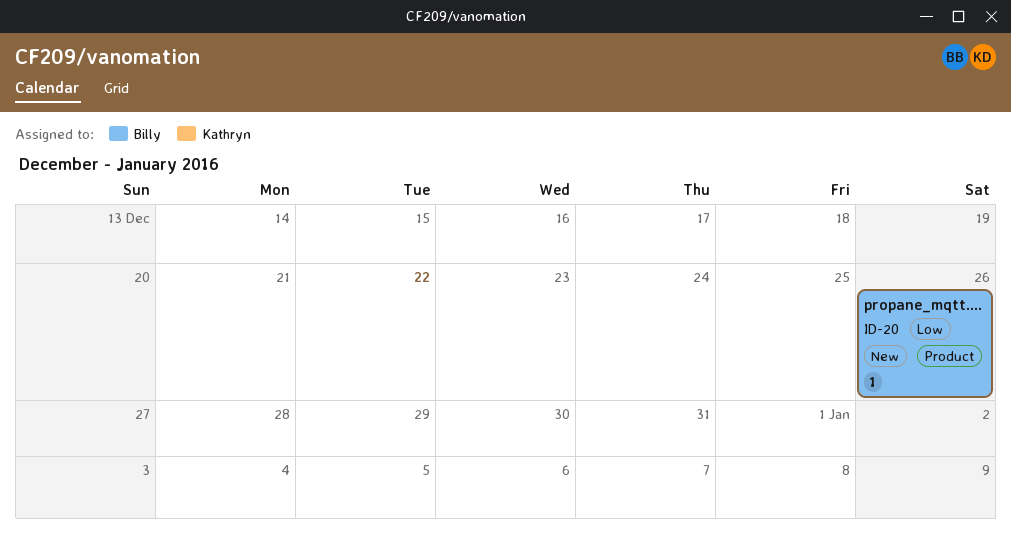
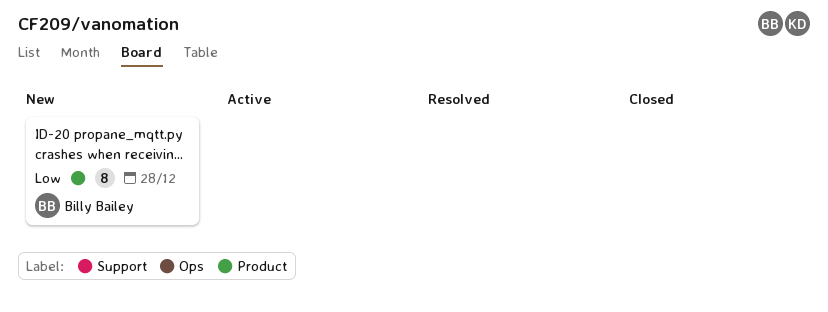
ID-20, estimate: 1 -> 8
ID-20, due: Dec 26 -> Dec 28

